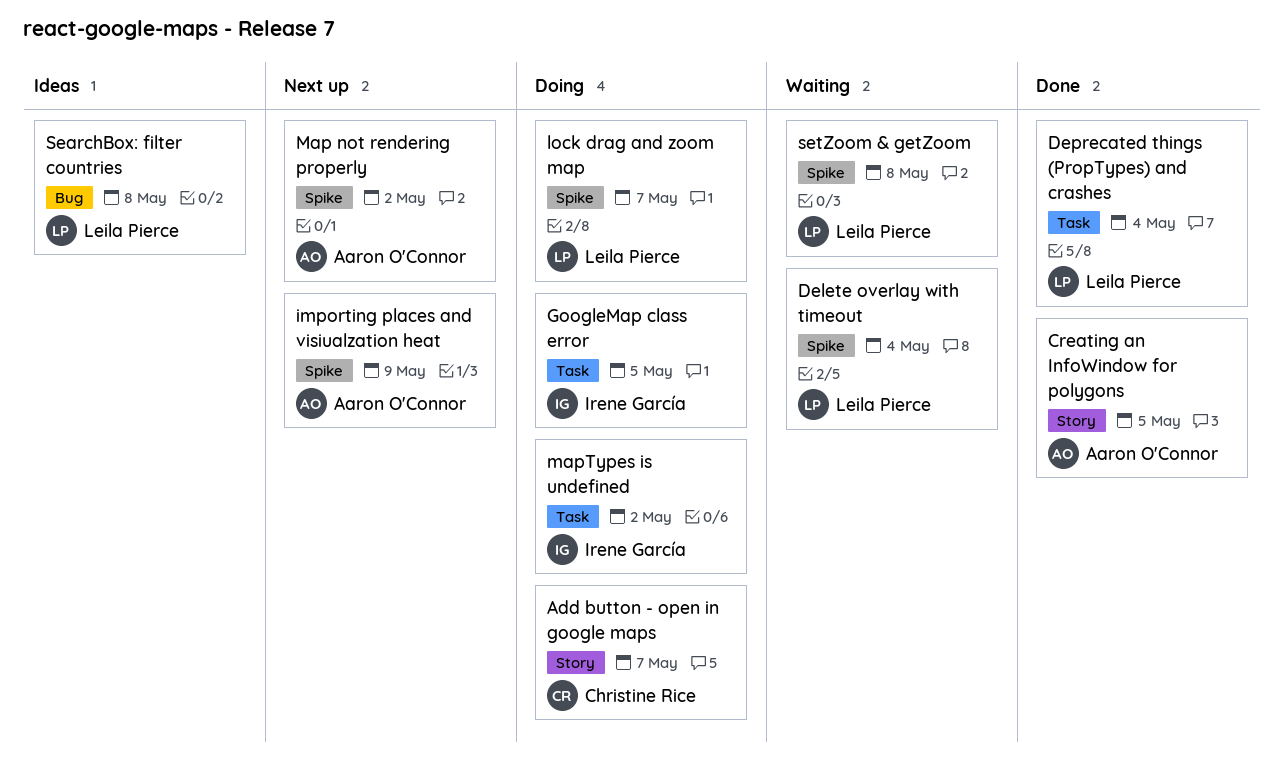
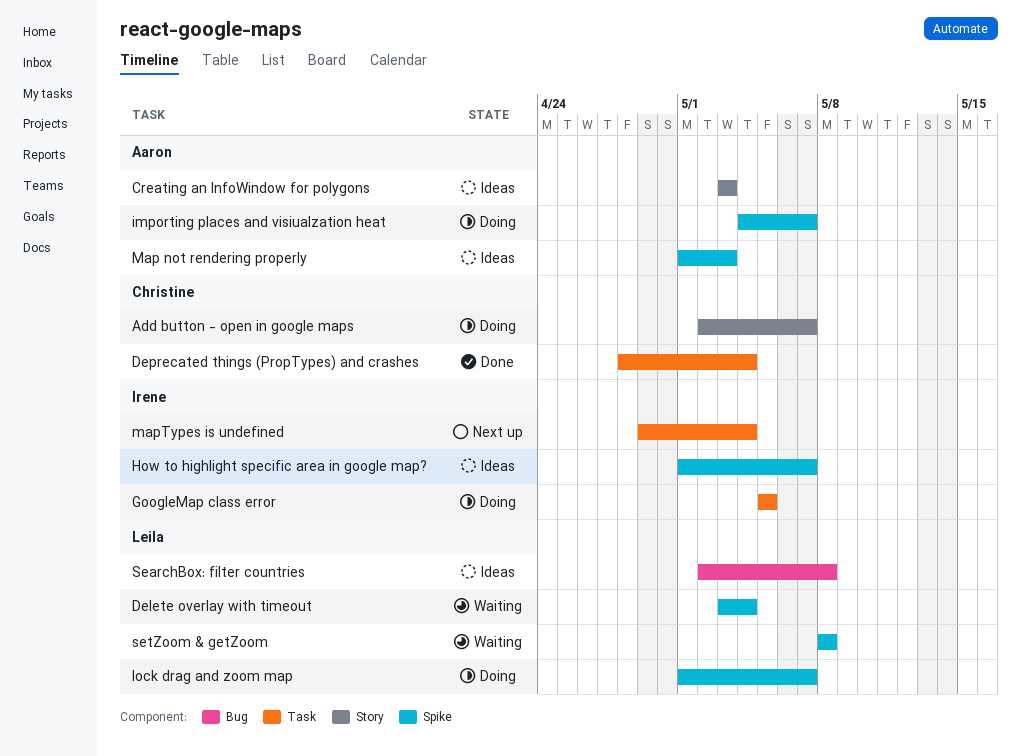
Creating an InfoWindow for polygons, status: Done -> Ideas
Creating an InfoWindow for polygons, due: May 5 -> May 3
Deprecated things (PropTypes) and crashes, owner: Leila Pierce -> Christine Rice
How to highlight specific area in google map?: none -> present
importing places and visiualzation heat, status: Next up -> Doing
importing places and visiualzation heat, due: May 9 -> May 7
Map not rendering properly, status: Next up -> Ideas
Map not rendering properly, due: May 2 -> May 3
mapTypes is undefined, status: Doing -> Next up
mapTypes is undefined, due: May 2 -> May 4

